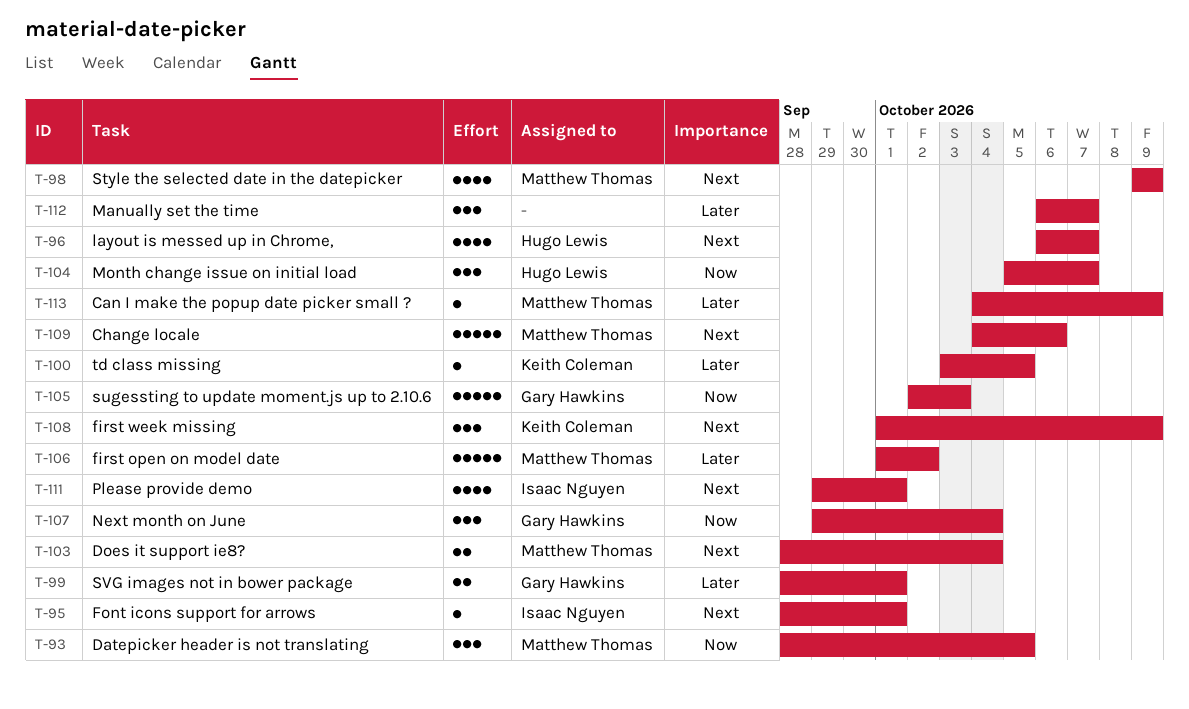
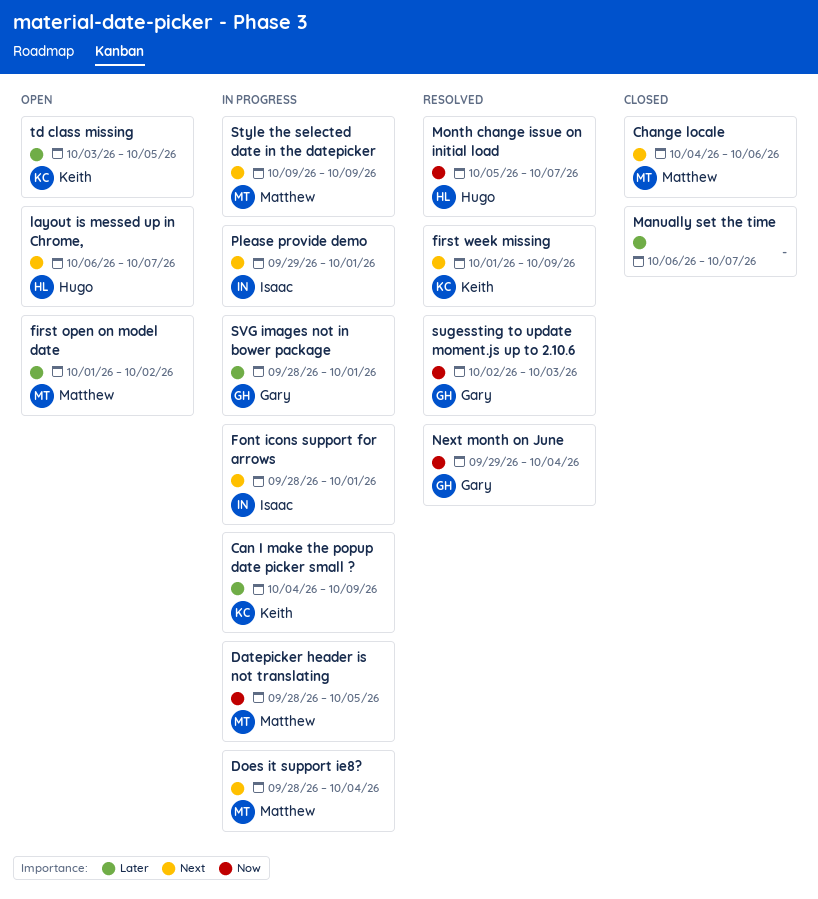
Can I make the popup date picker small ?, owner: Matthew Thomas -> Keith Coleman

